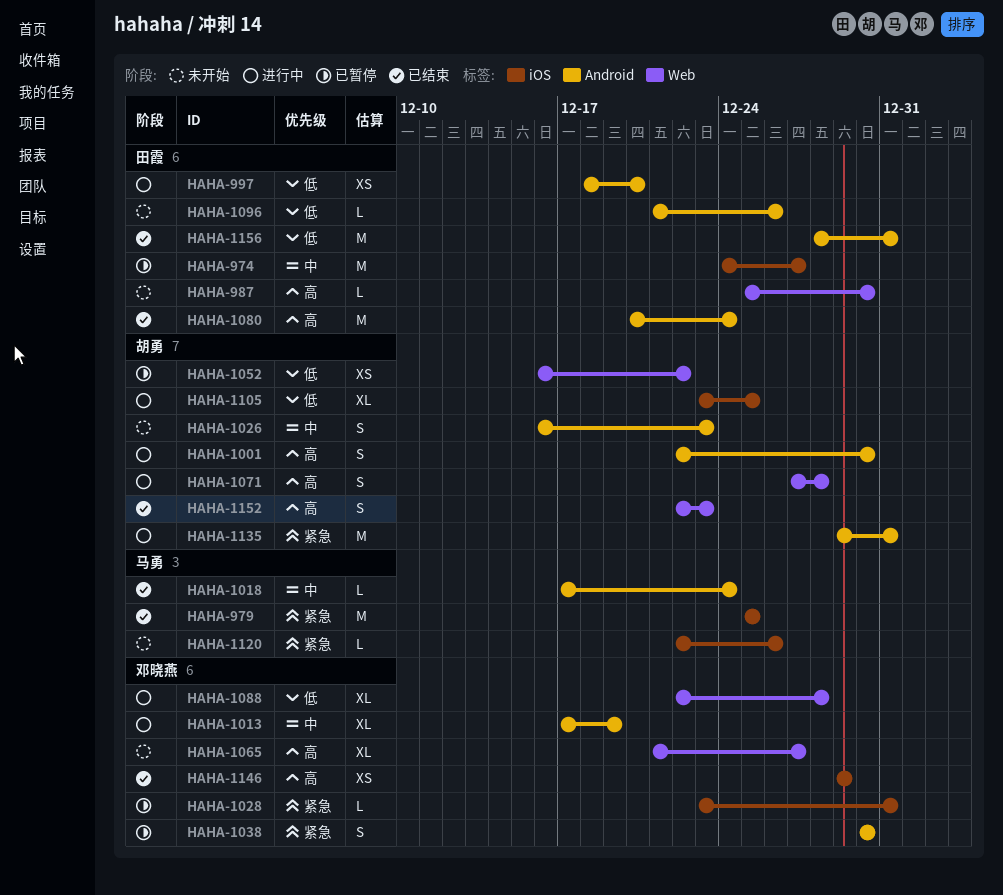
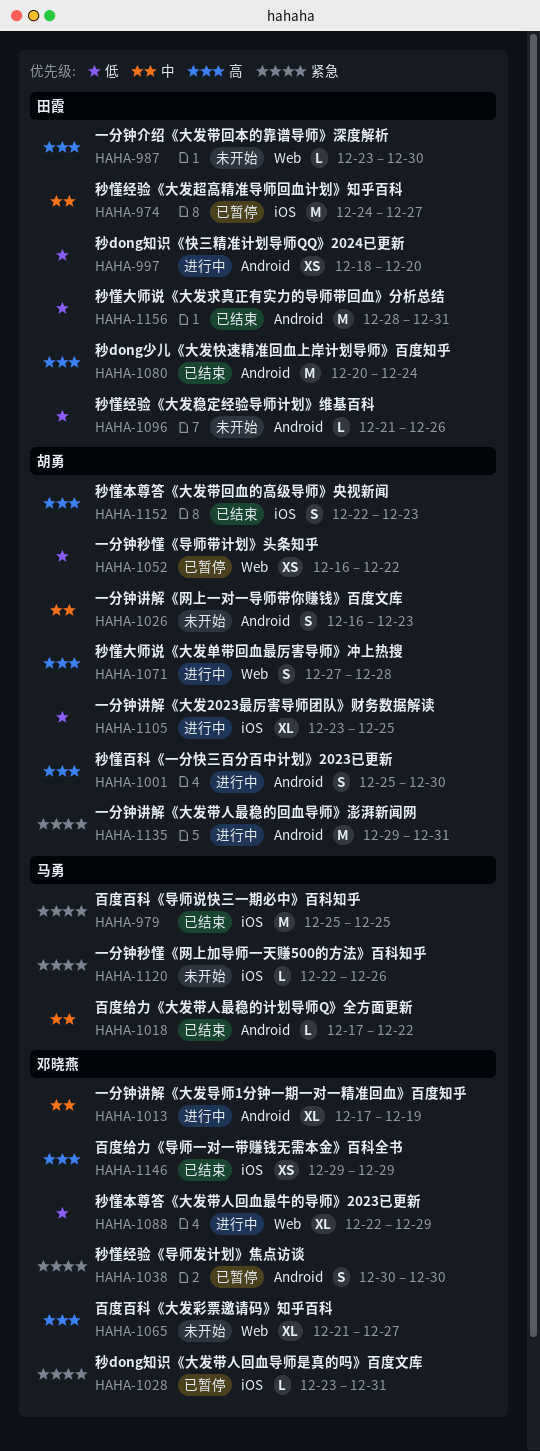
HAHA-987, start: Dec 25 -> Dec 23
HAHA-1001, start: Dec 22 -> Dec 25
HAHA-1018, due: Dec 24 -> Dec 22
HAHA-1088, due: Dec 28 -> Dec 29
HAHA-1152, label: Web -> iOS

